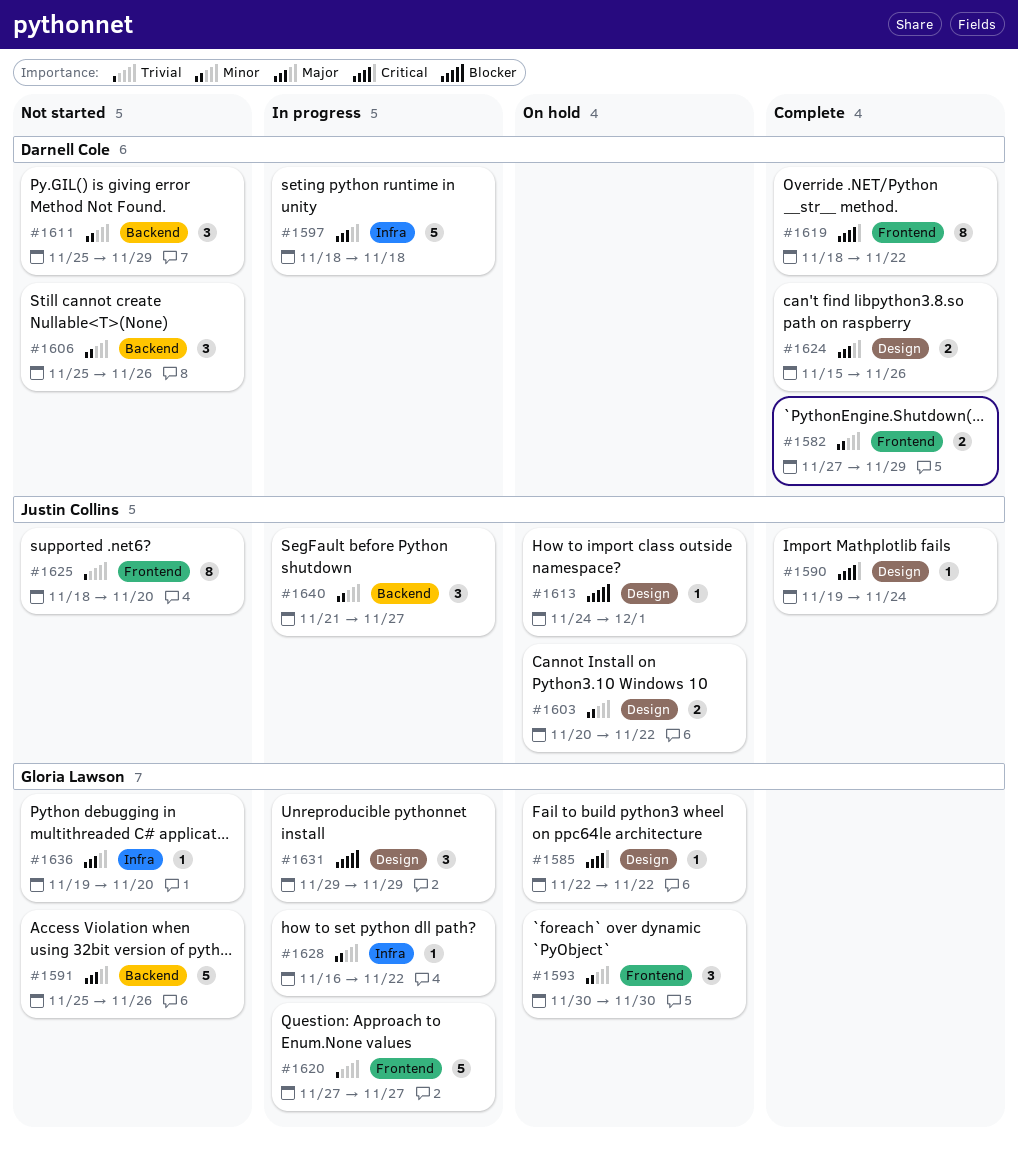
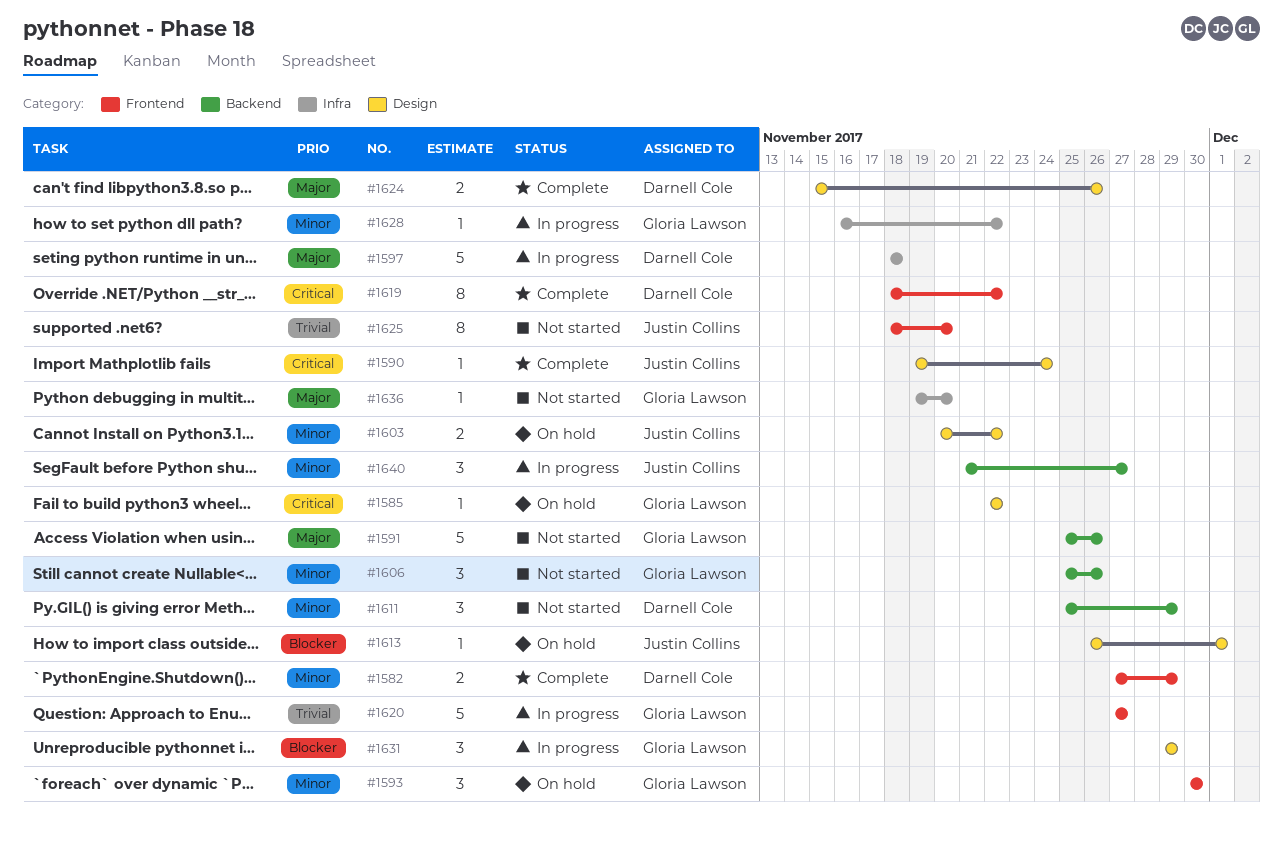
#1606, owner: Darnell Cole -> Gloria Lawson
#1613, start: Nov 24 -> Nov 26

